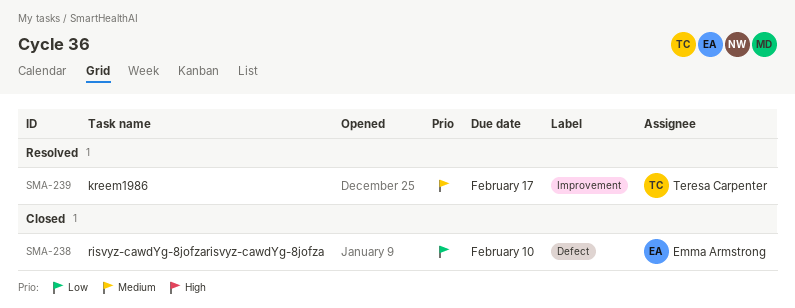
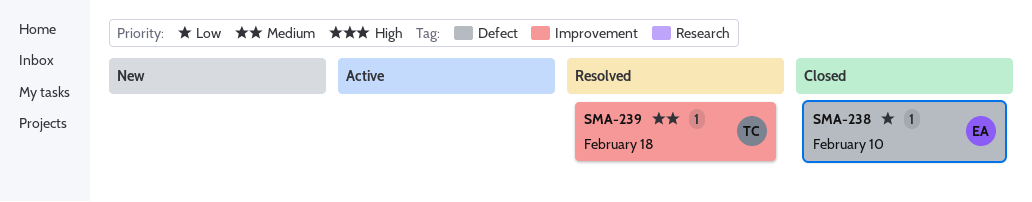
SMA-239, due: Feb 17 -> Feb 18

